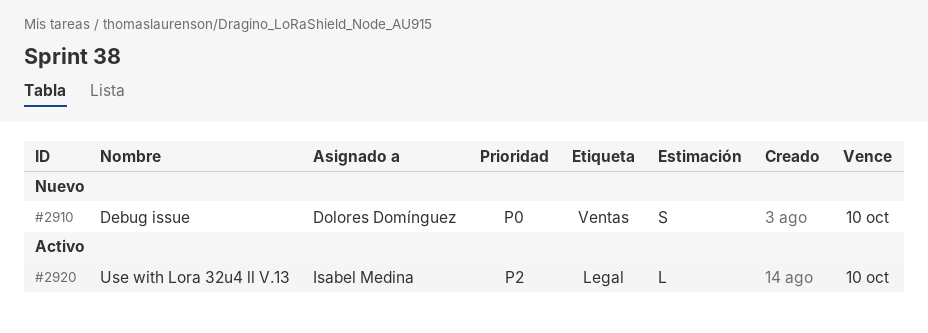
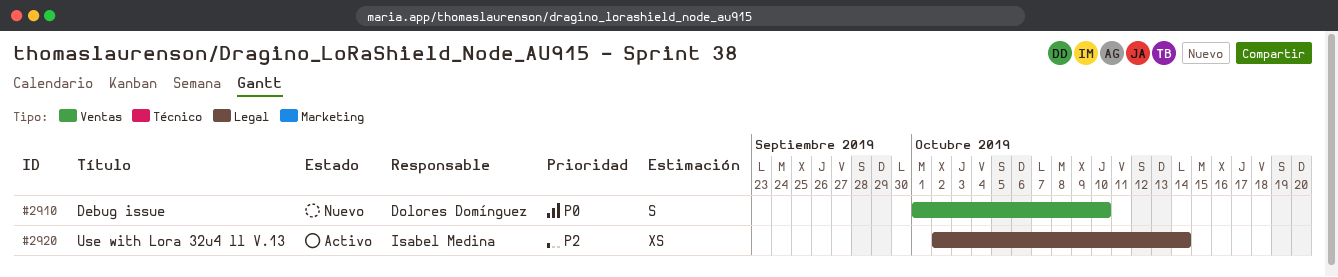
#2920, estimate: L -> XS
#2920, due: Oct 10 -> Oct 14

